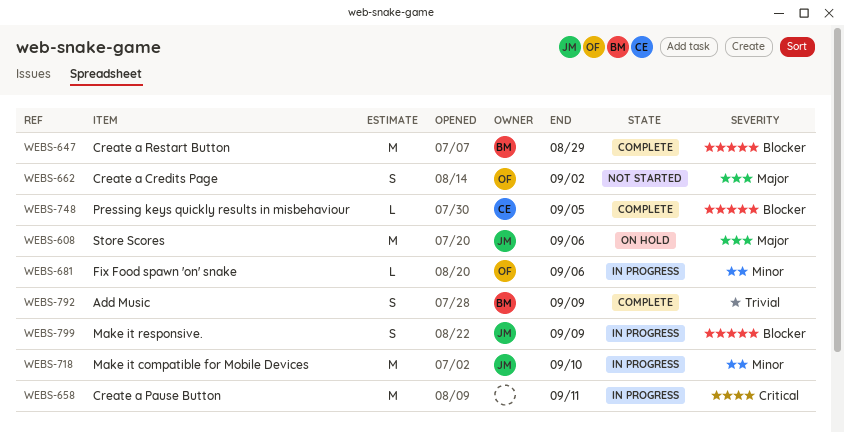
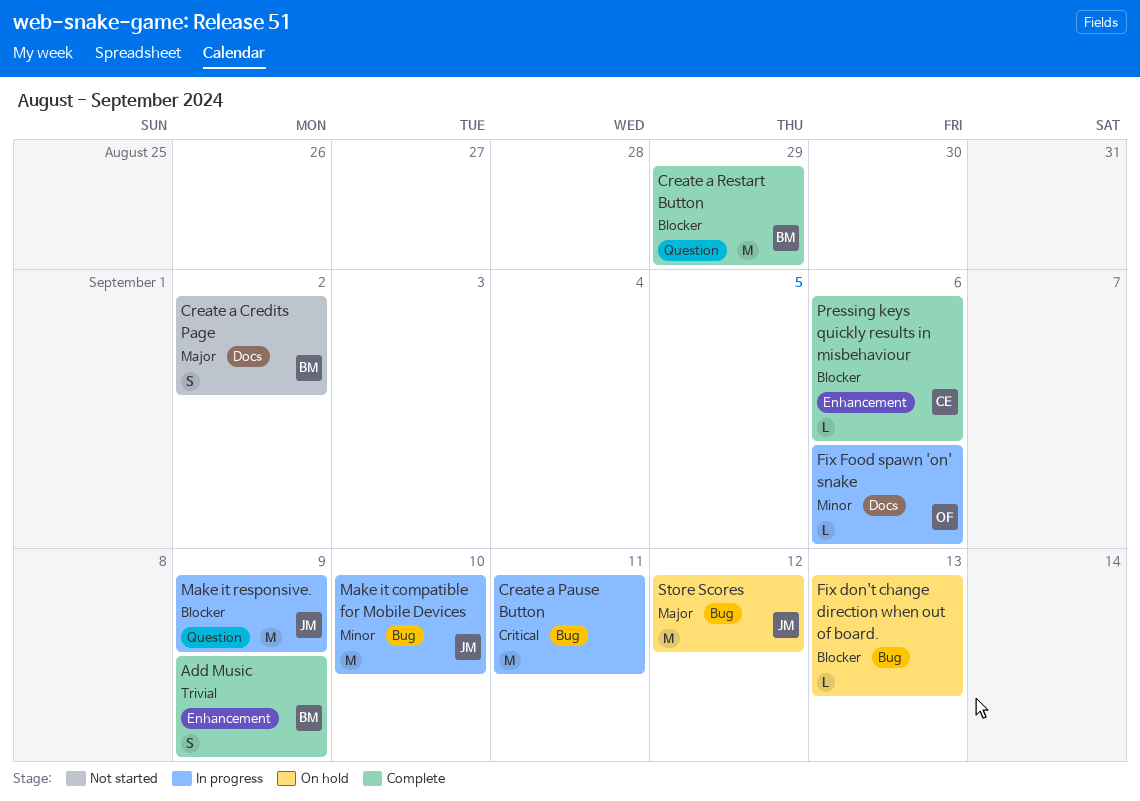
Create a Credits Page, owner: OF -> BM
Fix don't change direction when out of board.: none -> present
Make it responsive., estimate: S -> M
Pressing keys quickly results in misbehaviour, due: Sep 5 -> Sep 6
Store Scores, due: Sep 6 -> Sep 12

